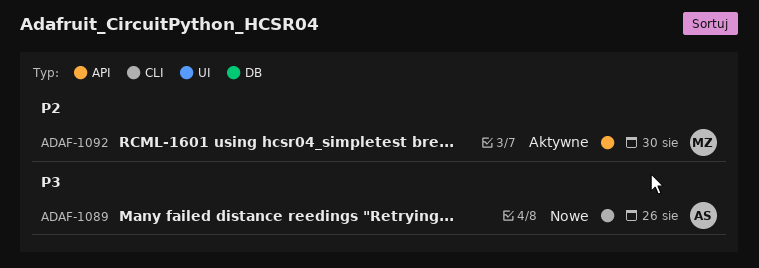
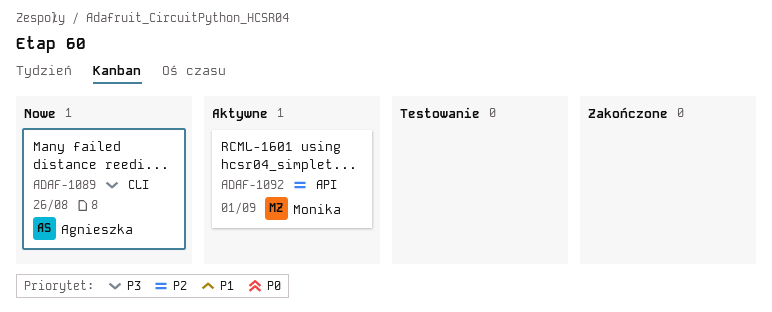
ADAF-1092, due: Aug 30 -> Sep 1

